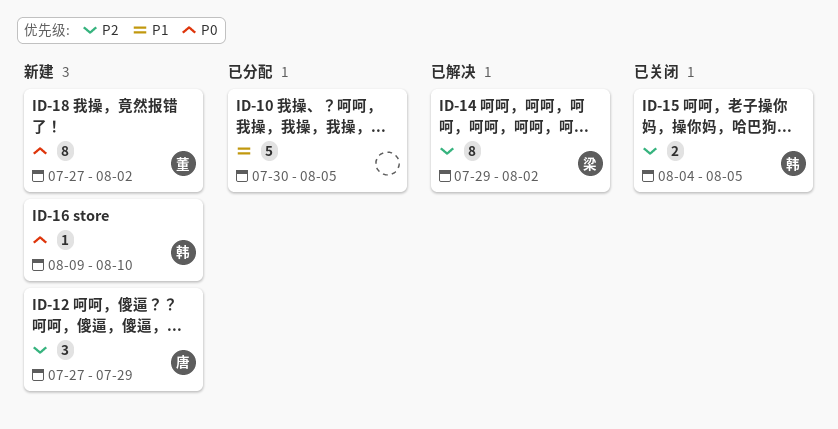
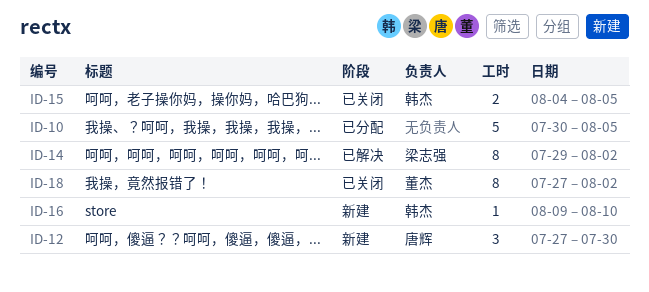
ID-12, due: Jul 29 -> Jul 30
ID-18, status: 新建 -> 已关闭

